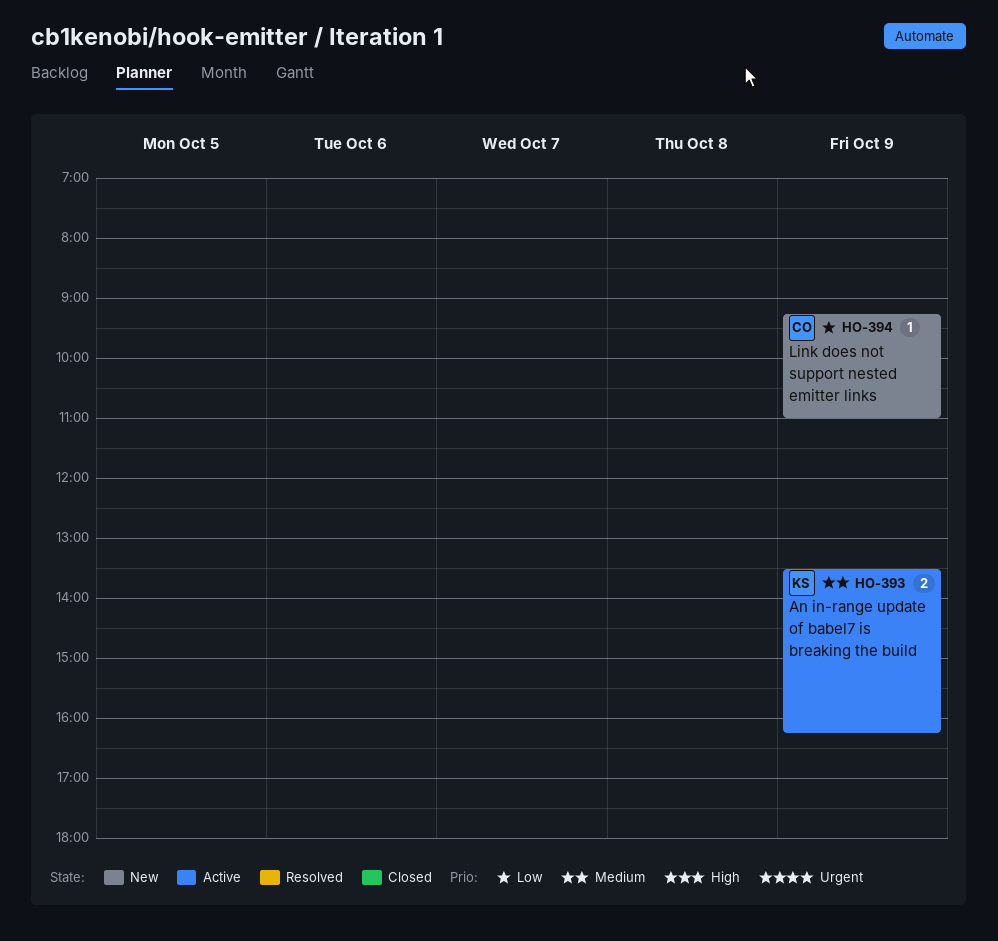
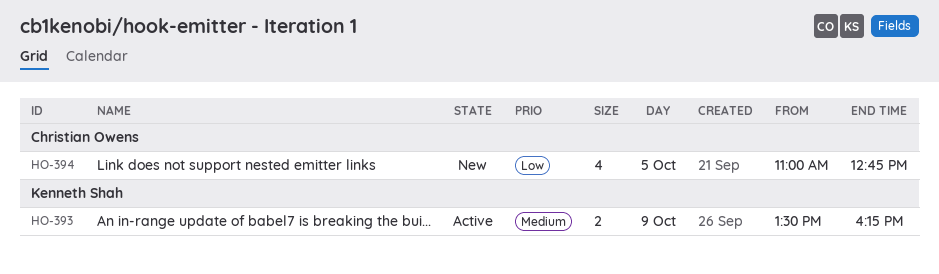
HO-394, estimate: 1 -> 4
HO-394, day: Oct 9 -> Oct 5
HO-394, begins: 09:15 -> 11:00
HO-394, ends: 11:00 -> 12:45

